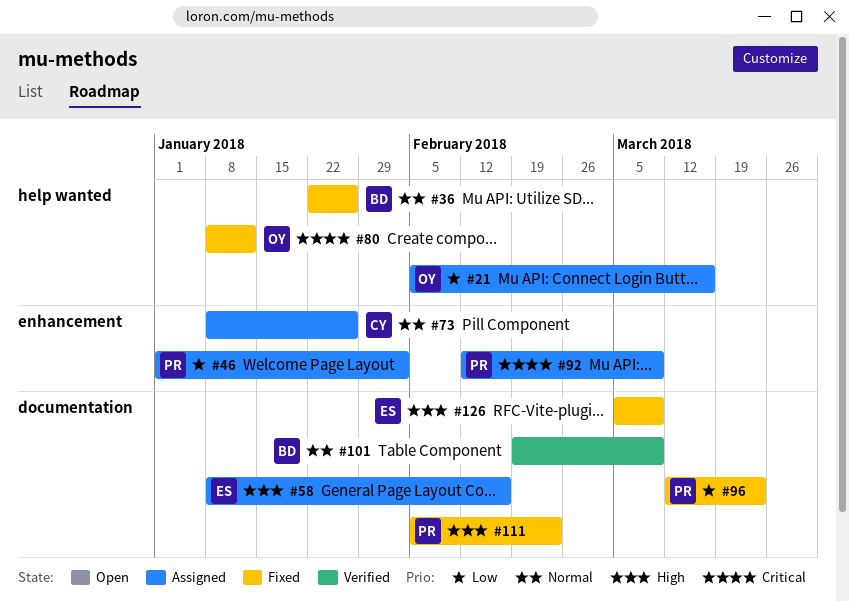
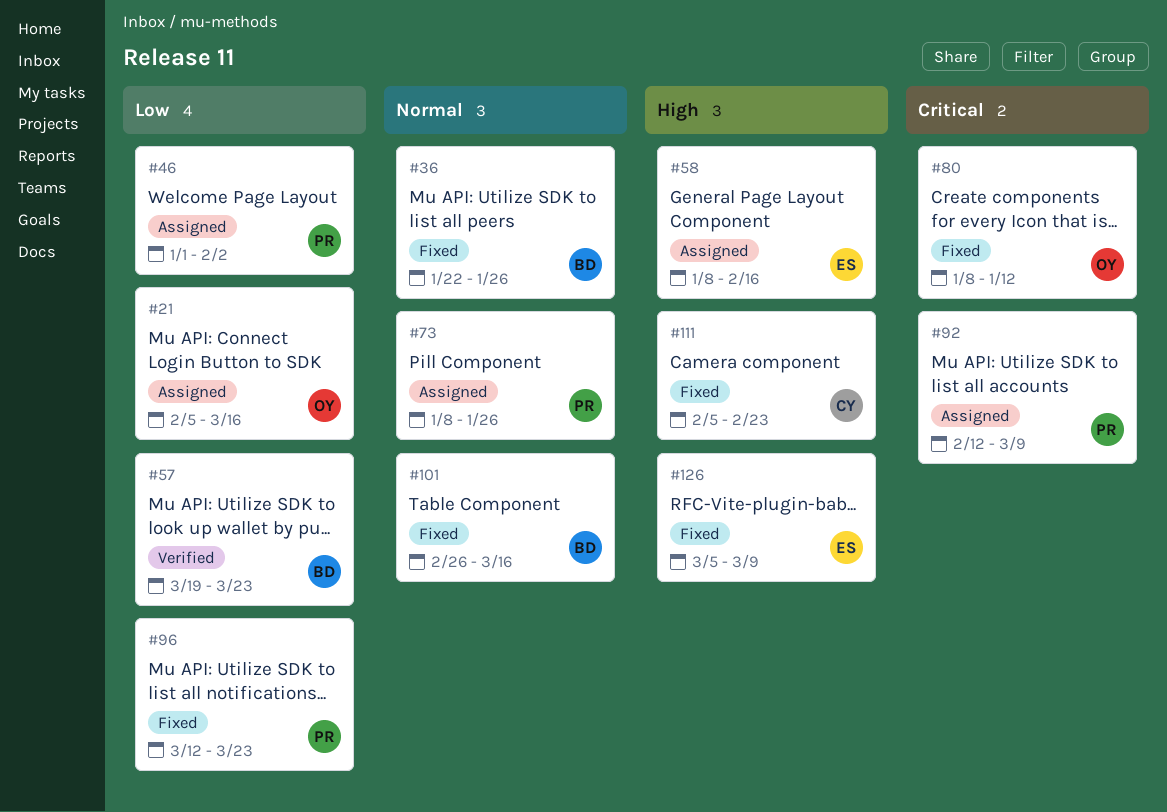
#57: none -> present
#73, owner: CY -> PR
#101, status: Verified -> Fixed
#101, start: Feb 19 -> Feb 26
#101, due: Mar 9 -> Mar 16
#111, owner: PR -> CY

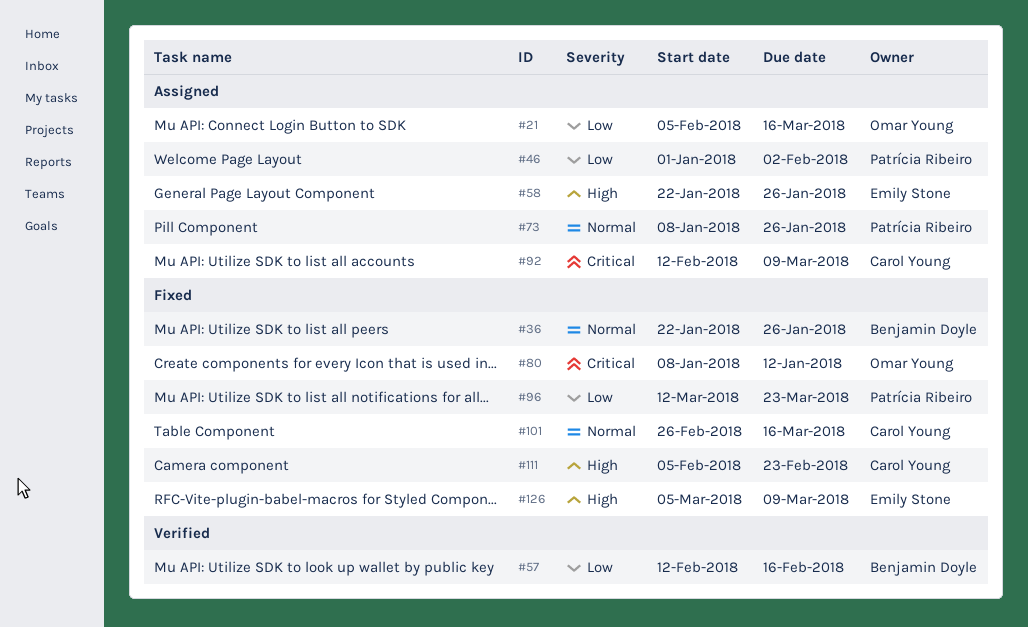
#57, start: Mar 19 -> Feb 12
#57, due: Mar 23 -> Feb 16
#58, start: Jan 8 -> Jan 22
#58, due: Feb 16 -> Jan 26
#92, owner: Patrícia Ribeiro -> Carol Young
#101, owner: Benjamin Doyle -> Carol Young

